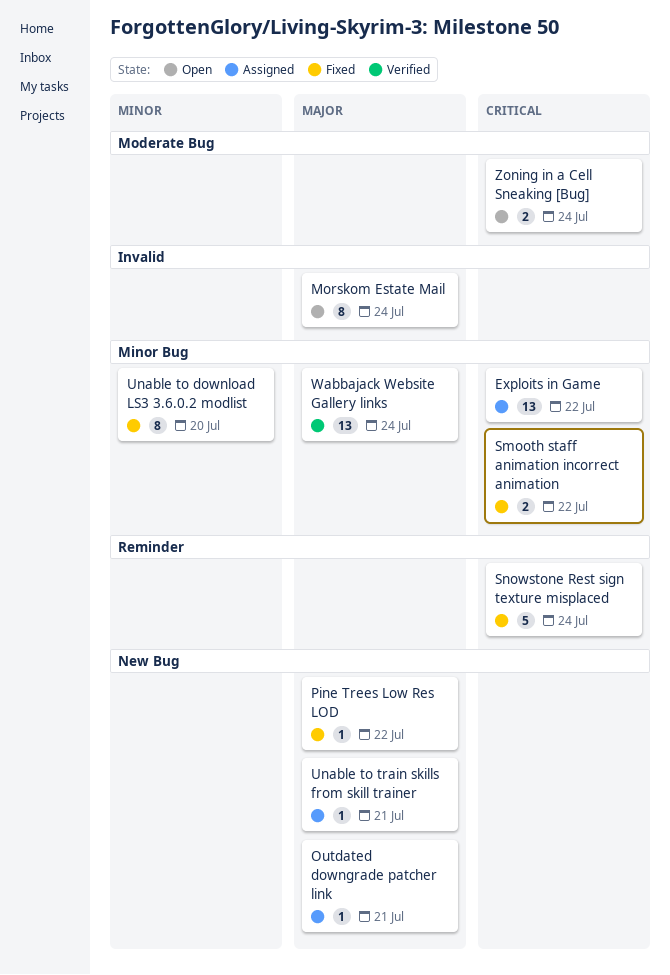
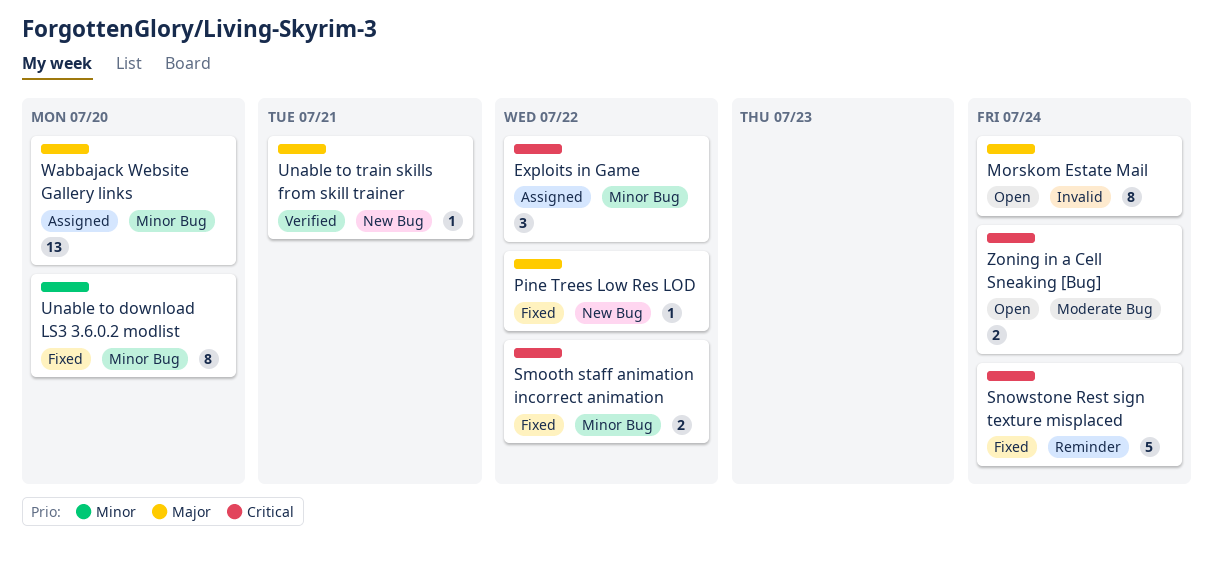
Exploits in Game, estimate: 13 -> 3
Outdated downgrade patcher link: present -> none
Unable to train skills from skill trainer, status: Assigned -> Verified
Wabbajack Website Gallery links, status: Verified -> Assigned
Wabbajack Website Gallery links, due: Jul 24 -> Jul 20

